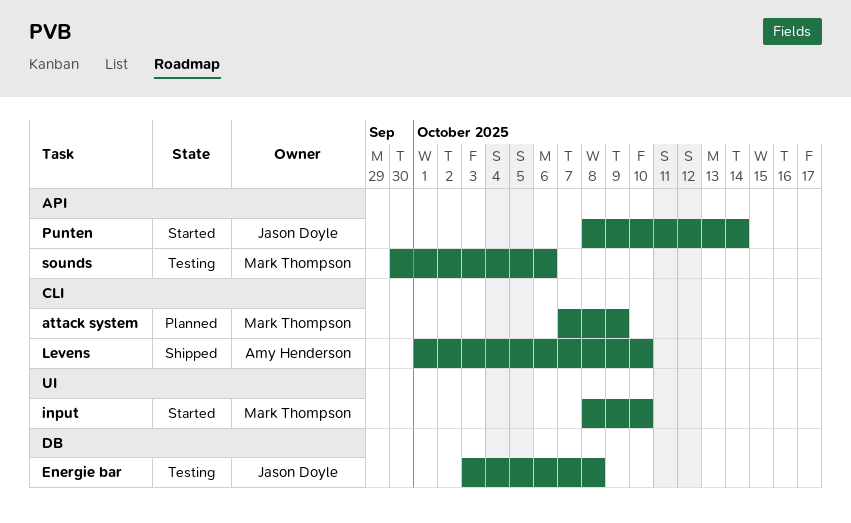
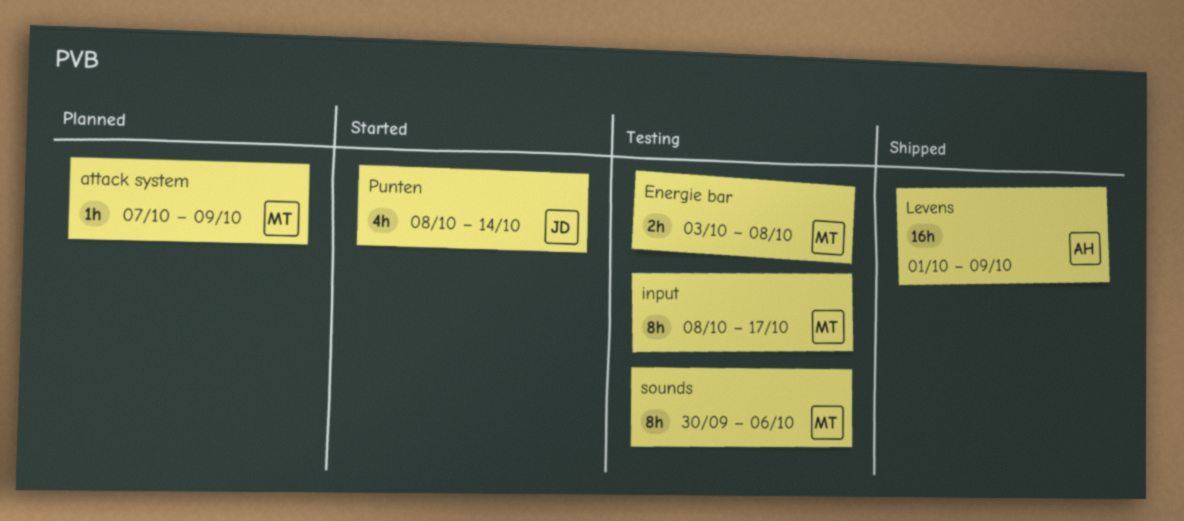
Energie bar, owner: Jason Doyle -> Mark Thompson
input, status: Started -> Testing
input, due: Oct 10 -> Oct 17
Levens, due: Oct 10 -> Oct 9

